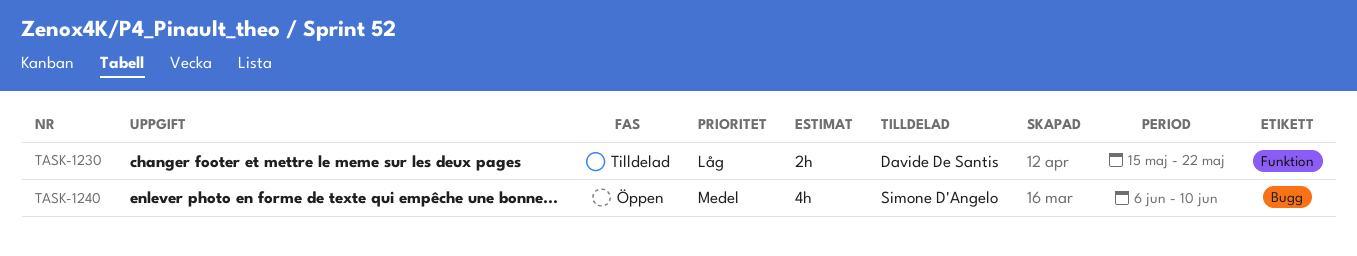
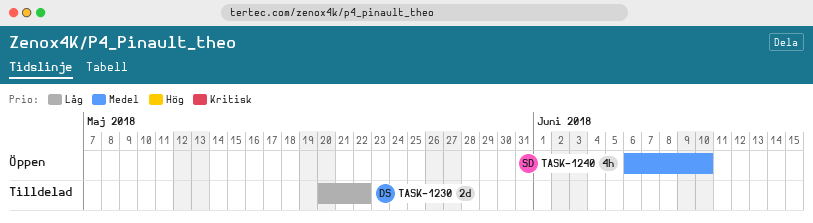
TASK-1230, estimate: 2h -> 2d
TASK-1230, start: May 15 -> May 20

